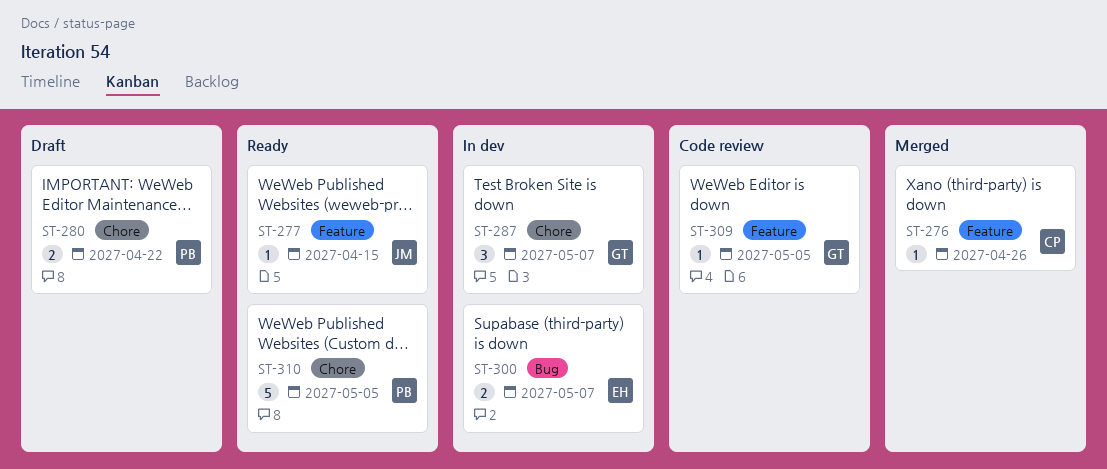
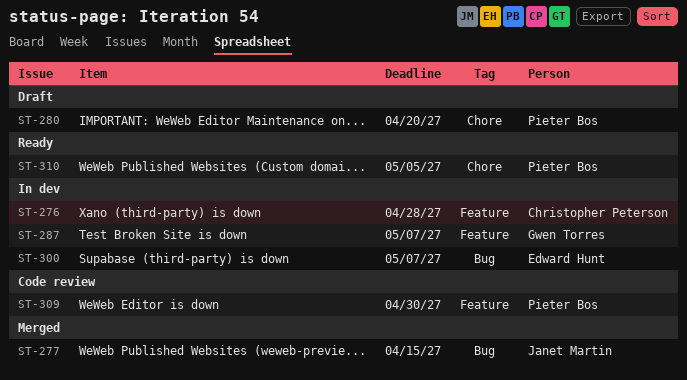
ST-276, status: Merged -> In dev
ST-276, due: Apr 26 -> Apr 28
ST-277, status: Ready -> Merged
ST-277, label: Feature -> Bug
ST-280, due: Apr 22 -> Apr 20
ST-287, label: Chore -> Feature
ST-309, owner: Gwen Torres -> Pieter Bos
ST-309, due: May 5 -> Apr 30

